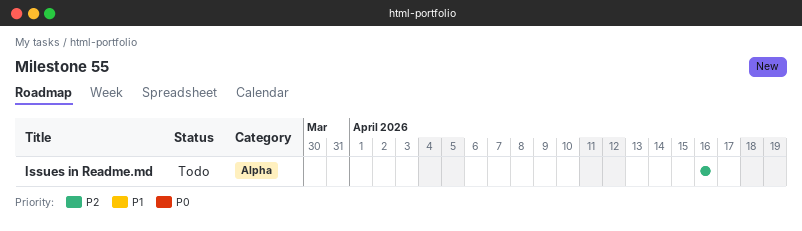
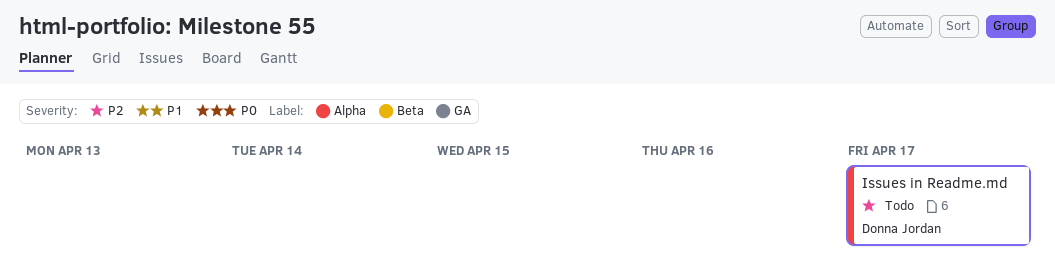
Issues in Readme.md, due: Apr 16 -> Apr 17

